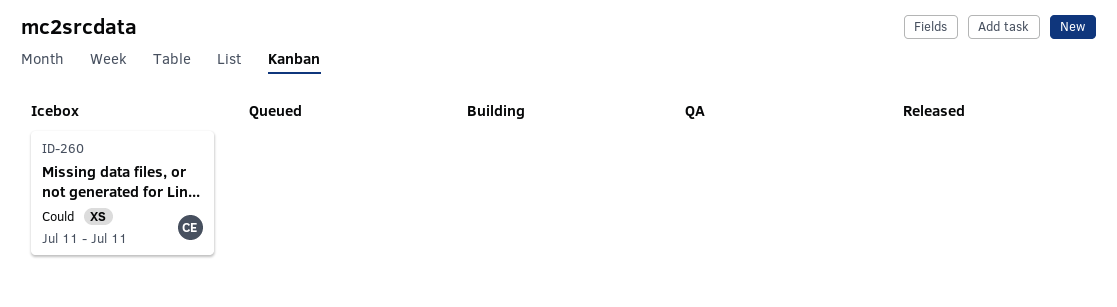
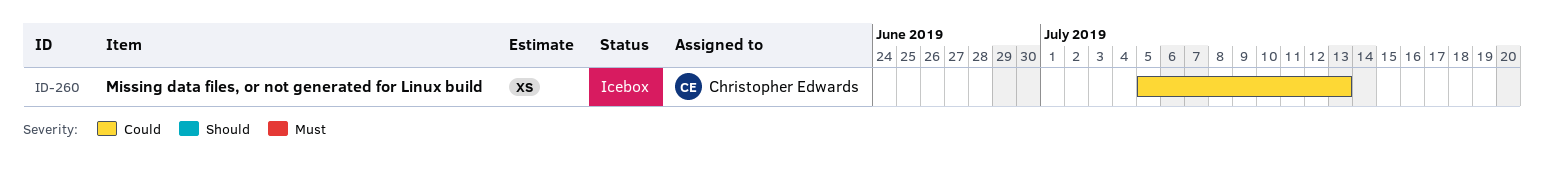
ID-260, start: Jul 11 -> Jul 5
ID-260, due: Jul 11 -> Jul 13

